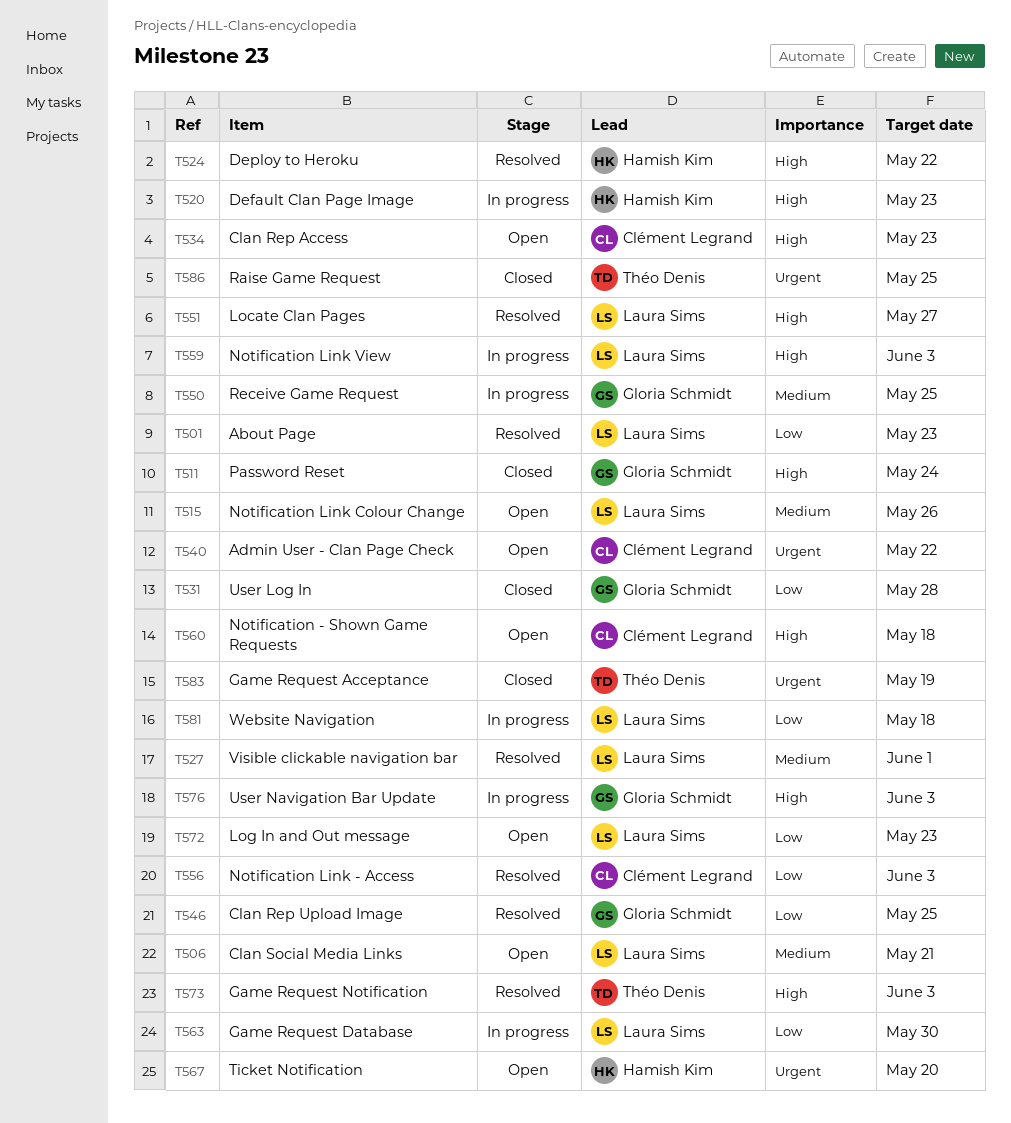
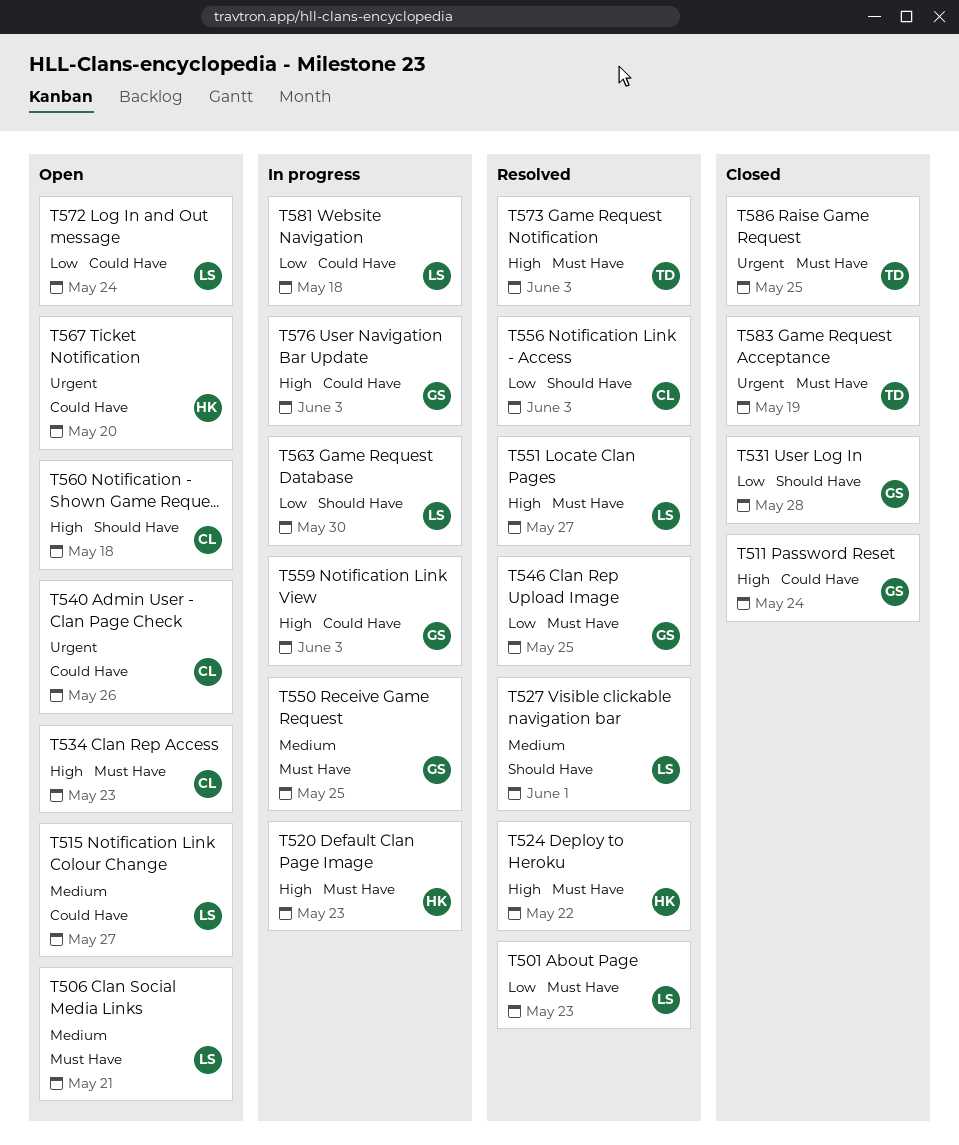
T515, due: May 26 -> May 27
T540, due: May 22 -> May 26
T559, owner: Laura Sims -> Gloria Schmidt
T572, due: May 23 -> May 24

